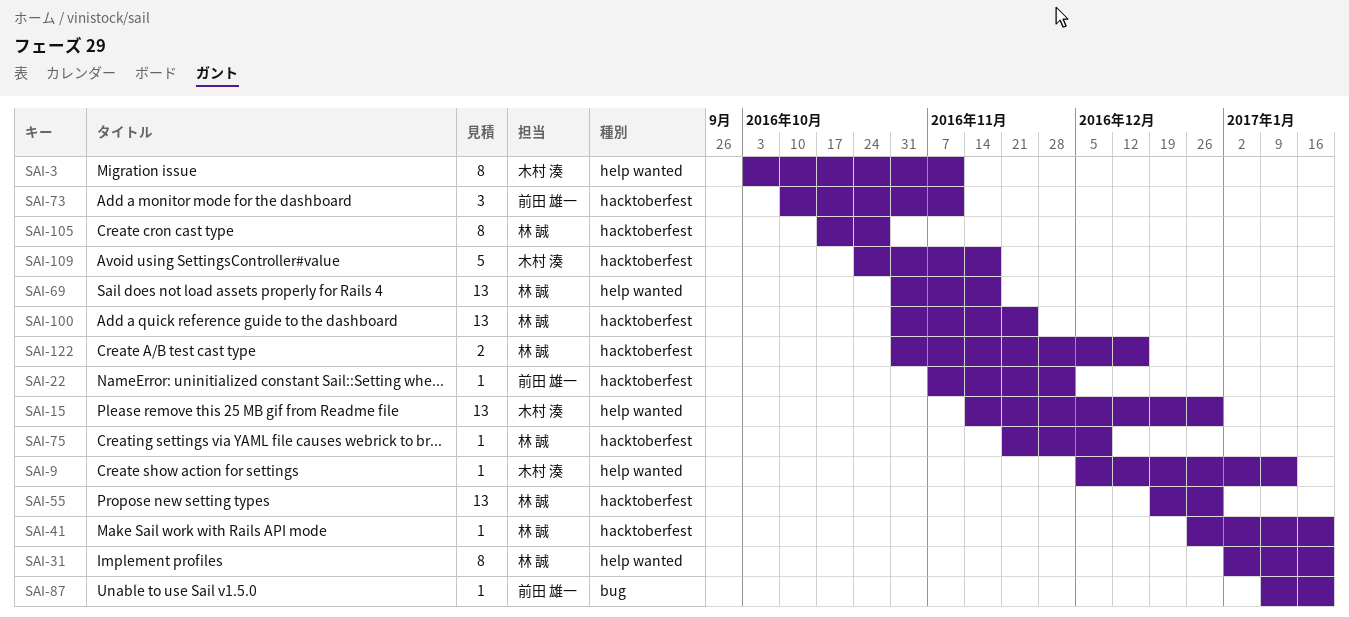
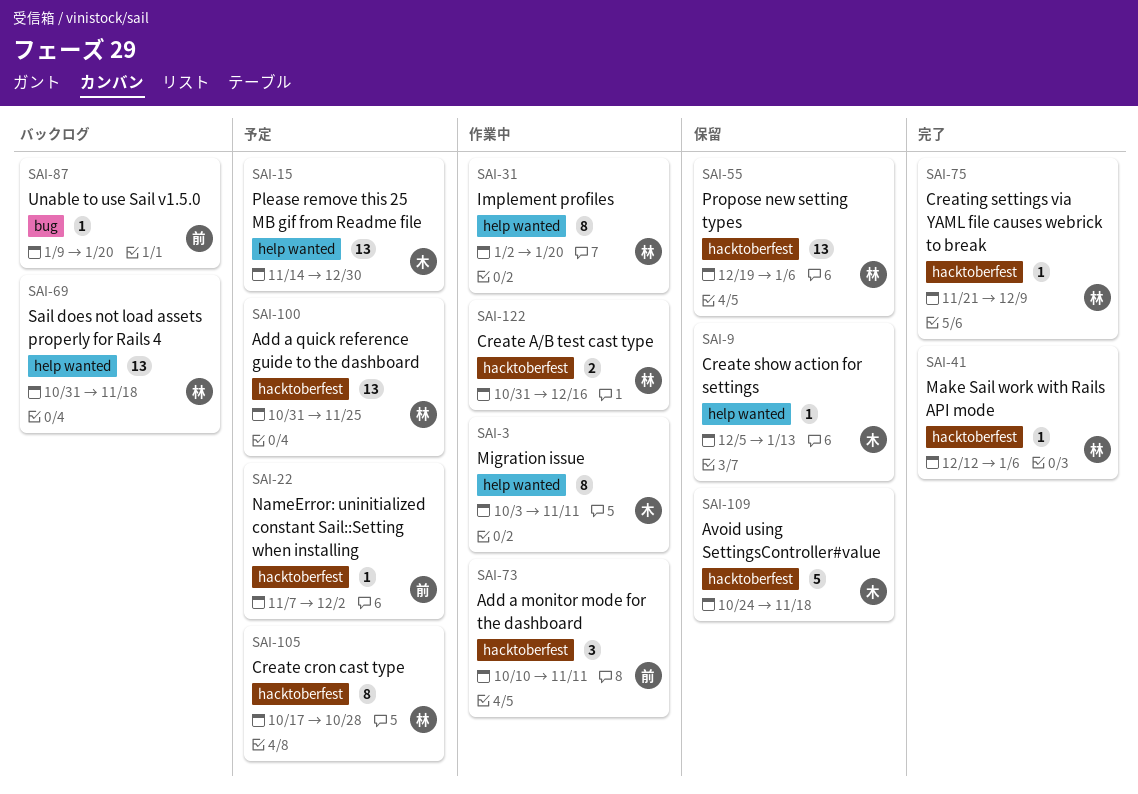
SAI-41, start: Dec 26 -> Dec 12
SAI-41, due: Jan 20 -> Jan 6
SAI-55, due: Dec 30 -> Jan 6

